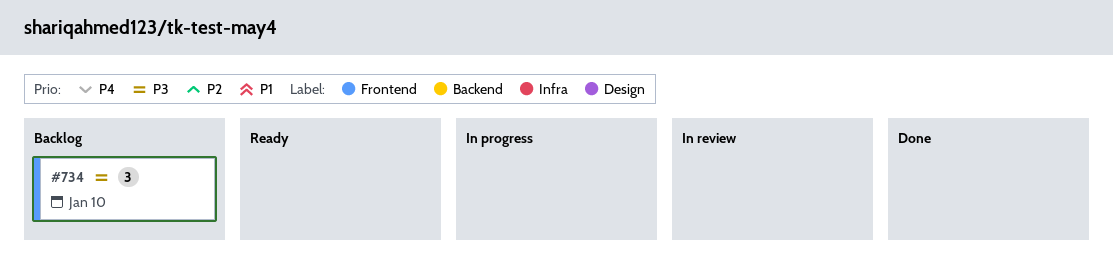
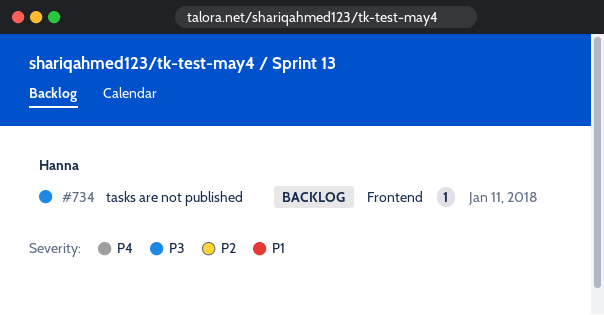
#734, estimate: 3 -> 1
#734, due: Jan 10 -> Jan 11

